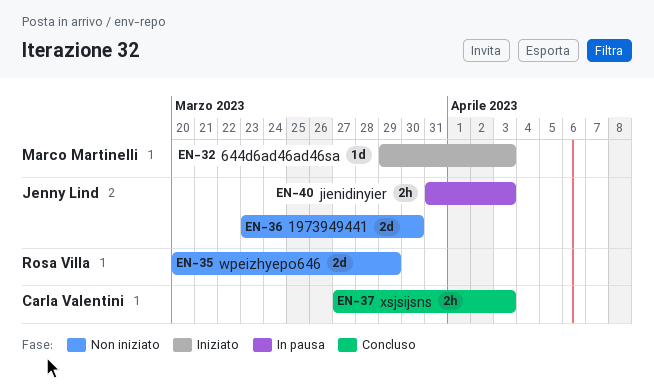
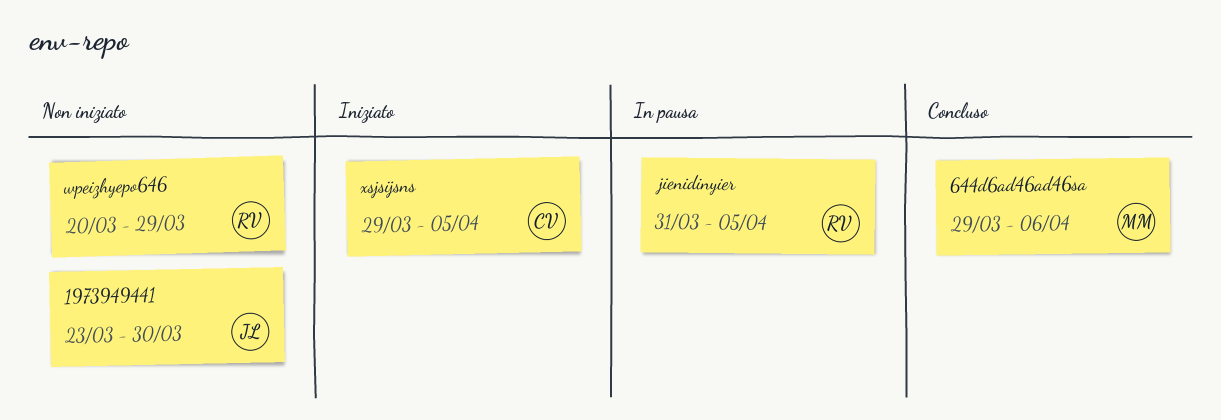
644d6ad46ad46sa, status: Iniziato -> Concluso
644d6ad46ad46sa, due: Apr 3 -> Apr 6
jienidinyier, owner: Jenny Lind -> Rosa Villa
jienidinyier, due: Apr 3 -> Apr 5
xsjsijsns, status: Concluso -> Iniziato
xsjsijsns, start: Mar 27 -> Mar 29
xsjsijsns, due: Apr 3 -> Apr 5

